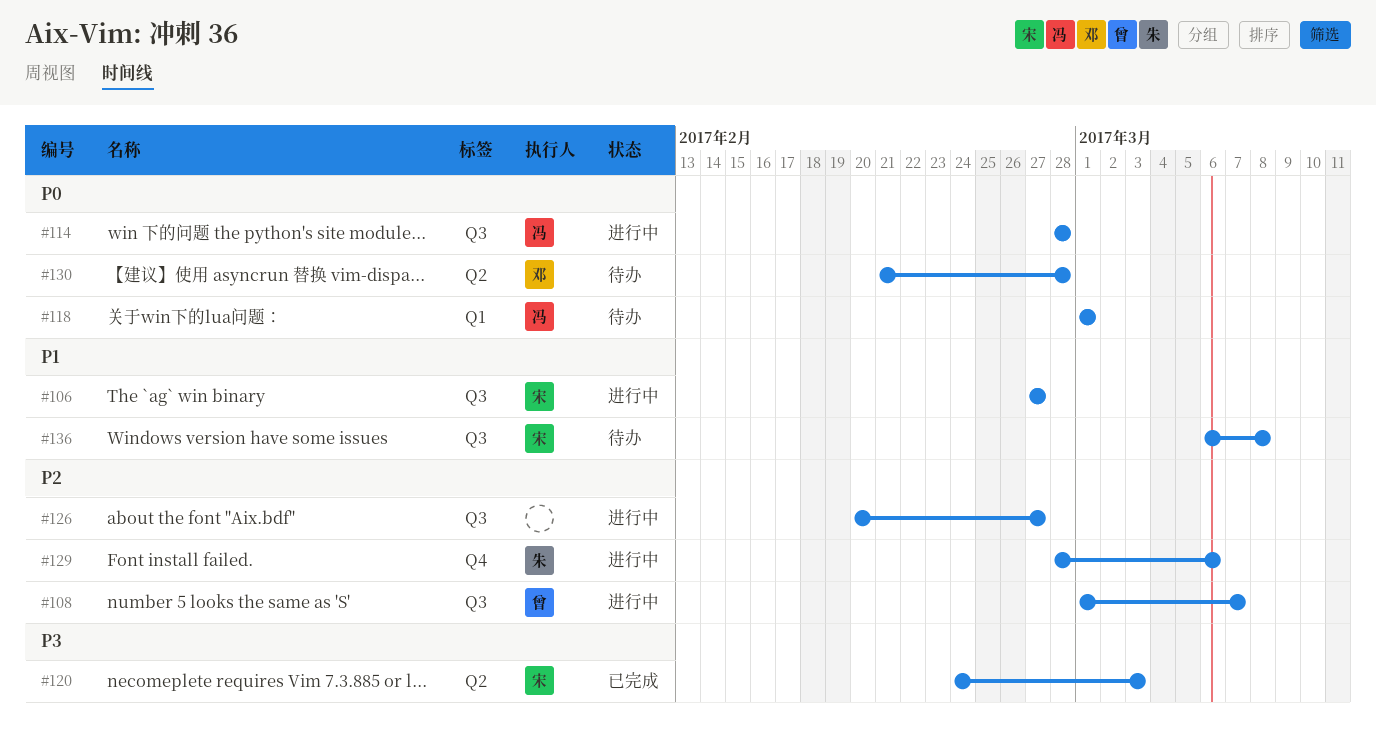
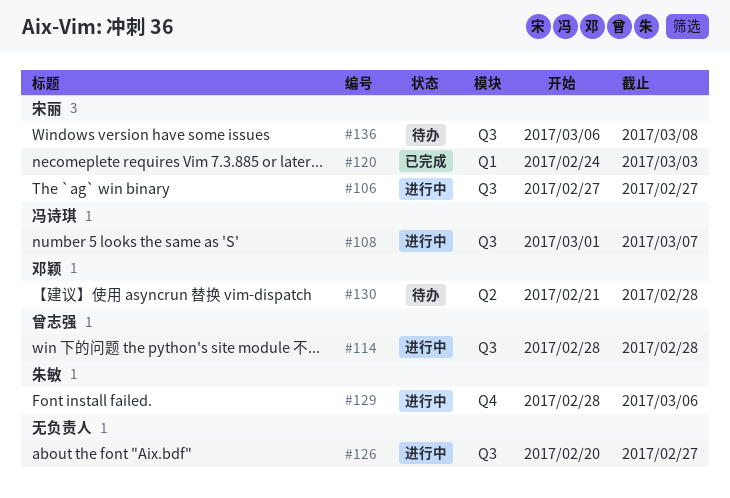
#108, owner: 曾志强 -> 冯诗琪
#114, owner: 冯诗琪 -> 曾志强
#118: present -> none
#120, label: Q2 -> Q1

